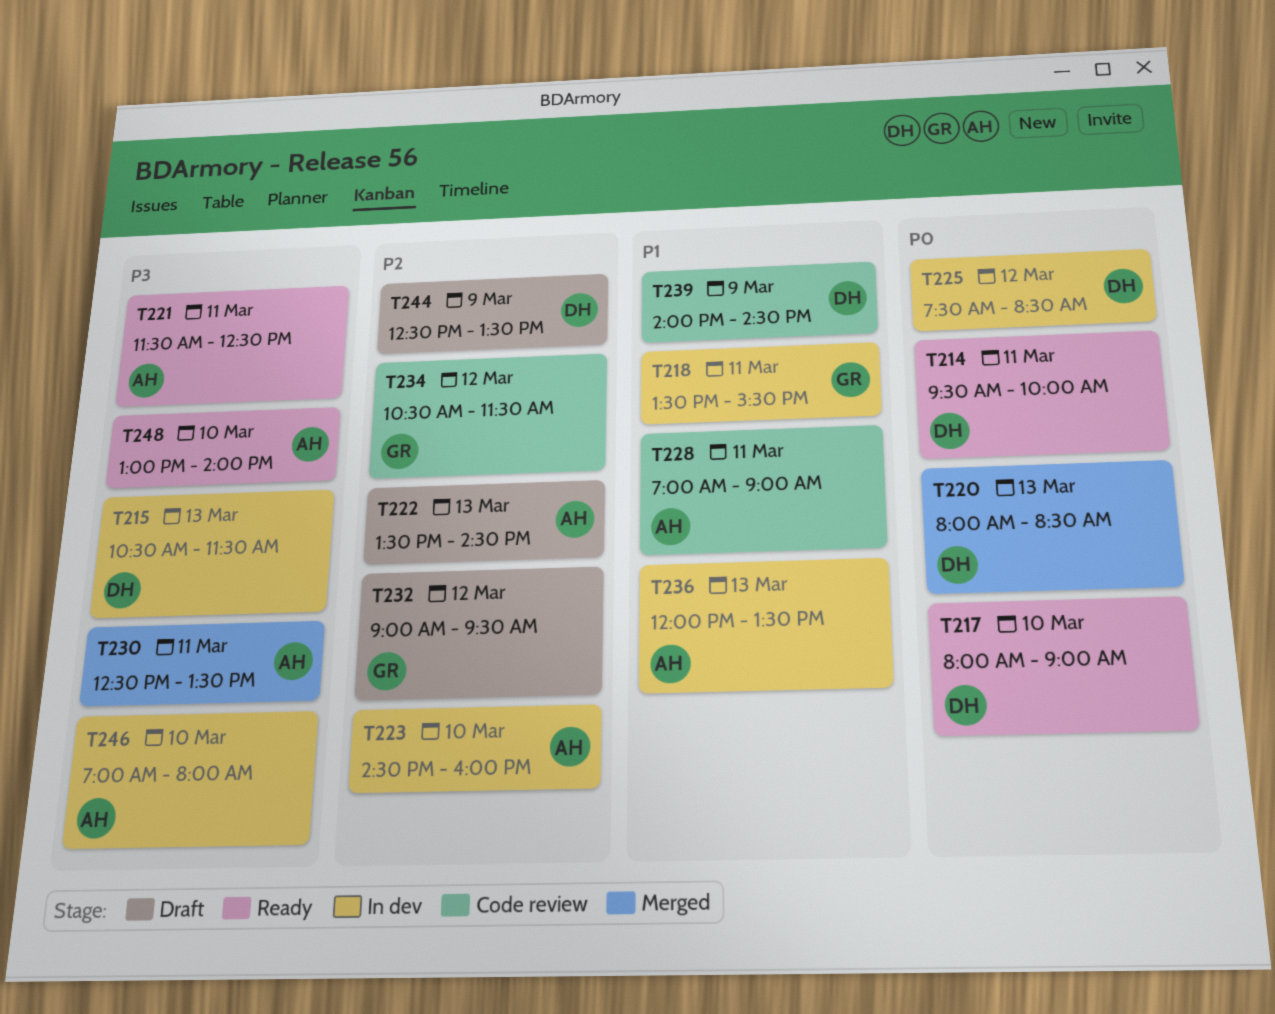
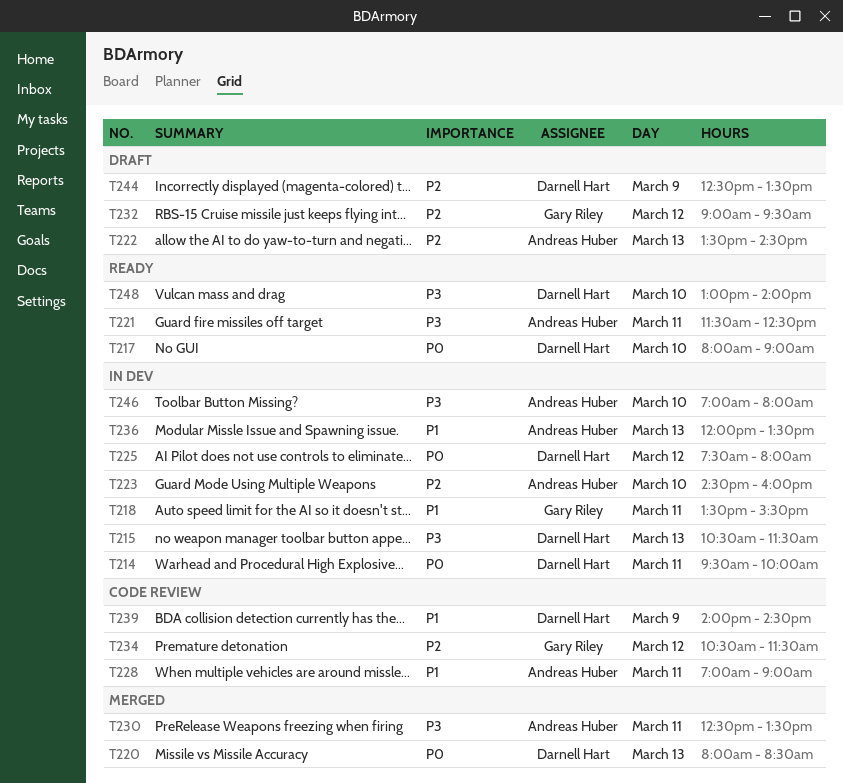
T214, status: Ready -> In dev
T225, ends: 08:30 -> 08:00
T248, owner: Andreas Huber -> Darnell Hart

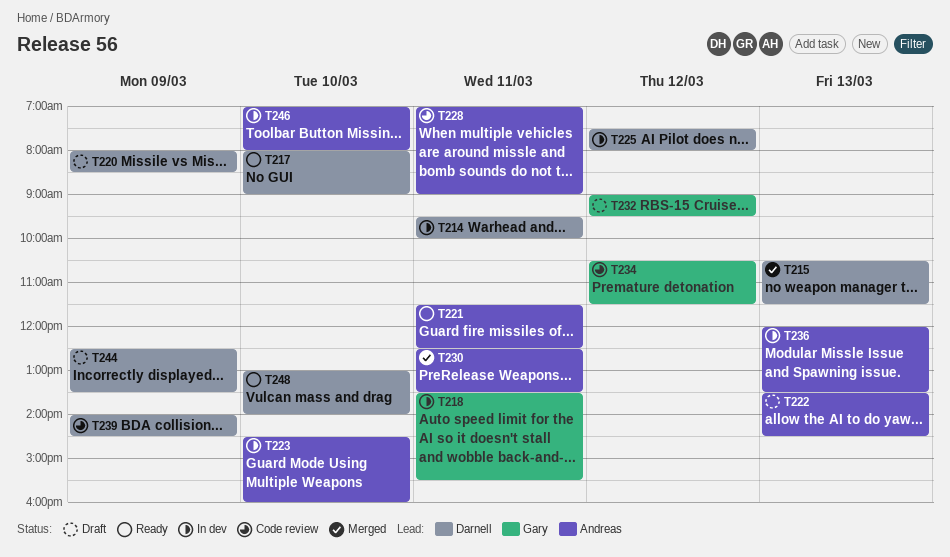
T215, status: In dev -> Merged
T220, status: Merged -> Draft
T220, day: Mar 13 -> Mar 9

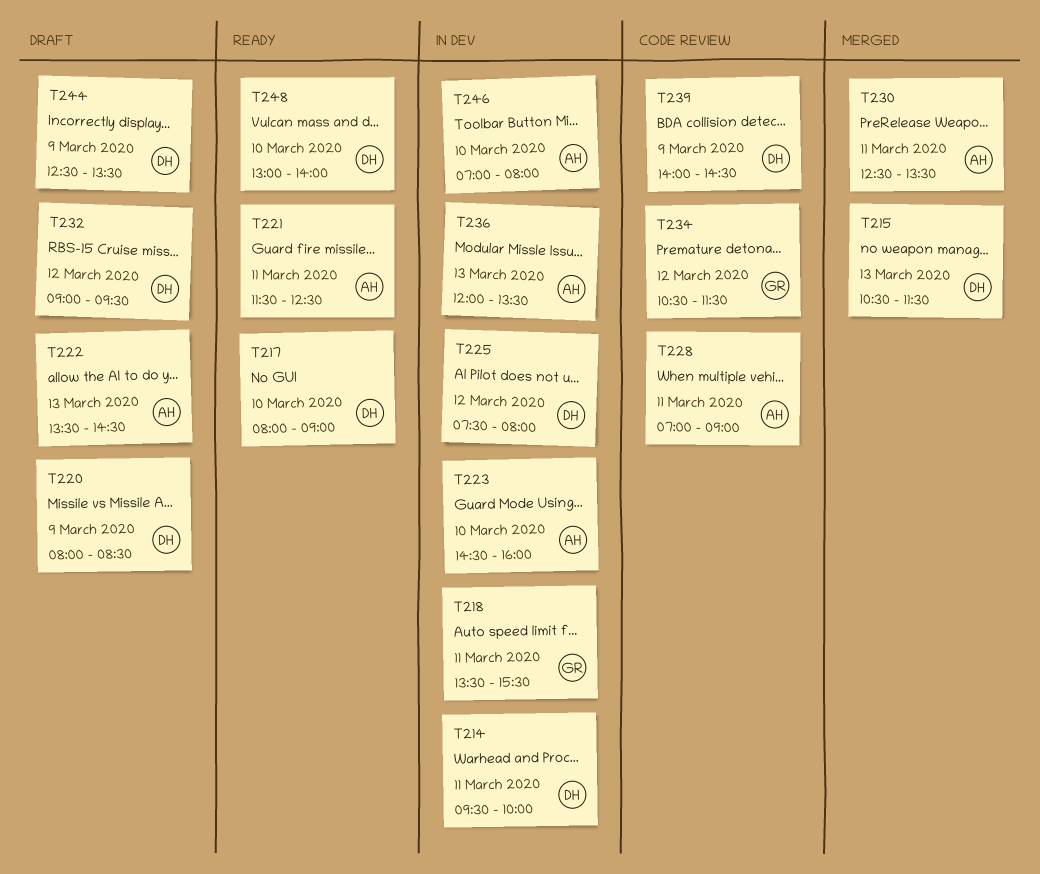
T232, owner: Gary -> Darnell

